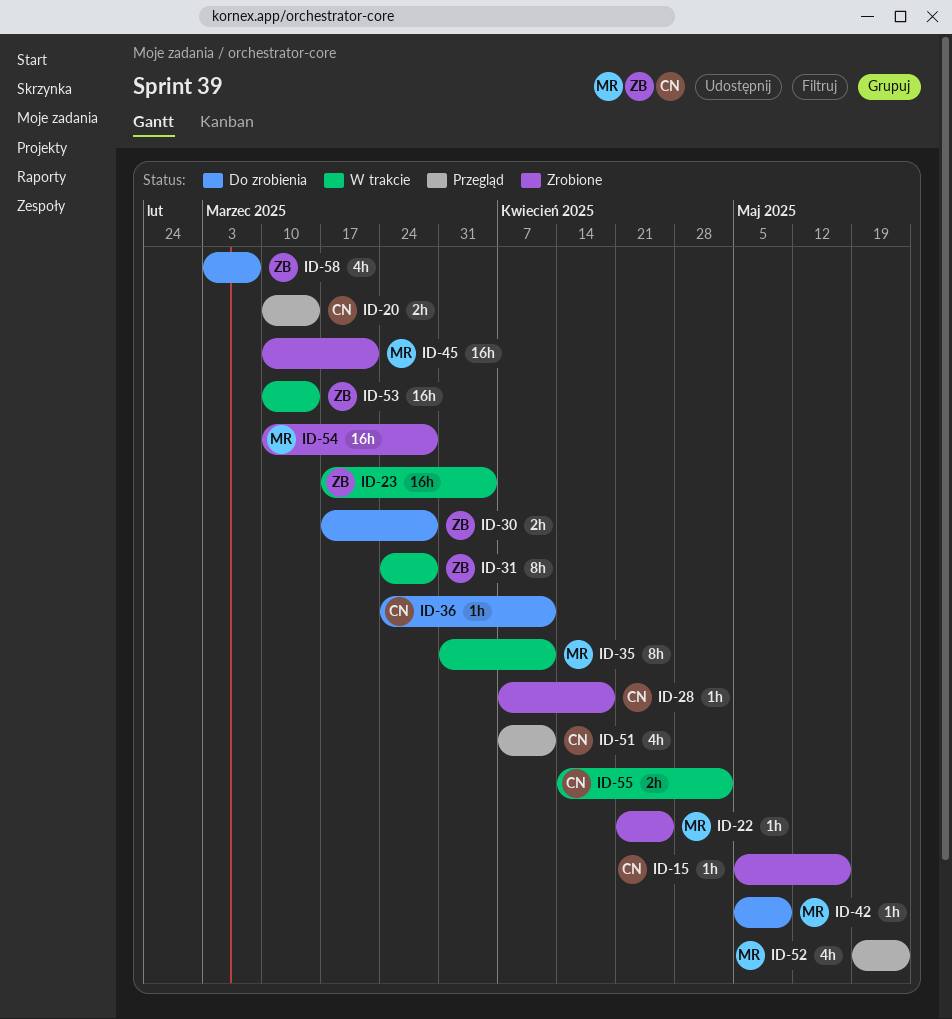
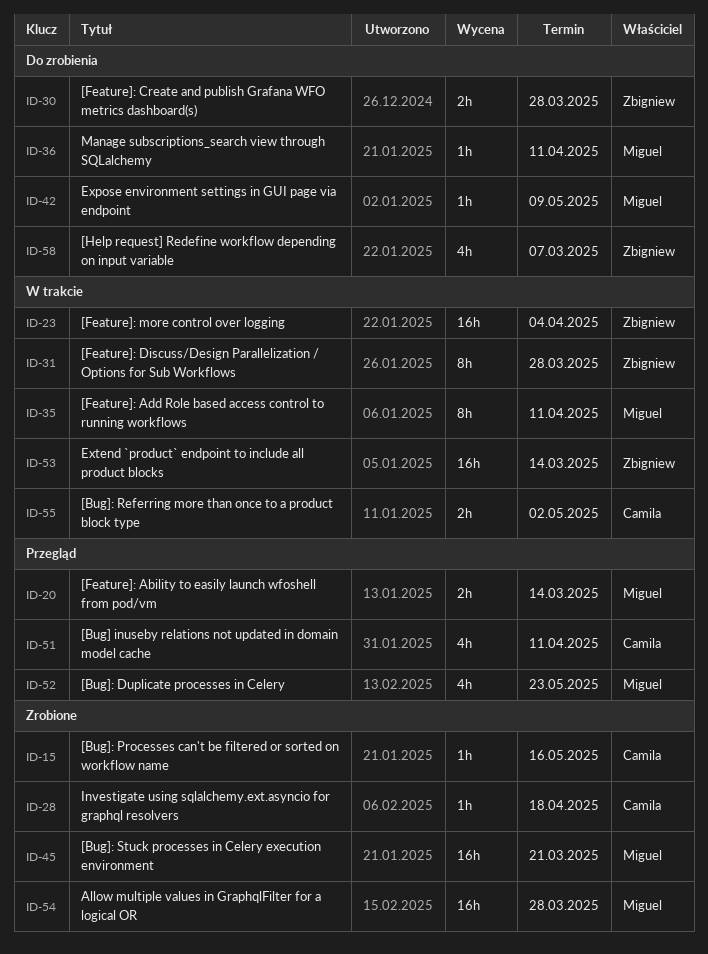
ID-20, owner: Camila -> Miguel
ID-22: present -> none
ID-36, owner: Camila -> Miguel

